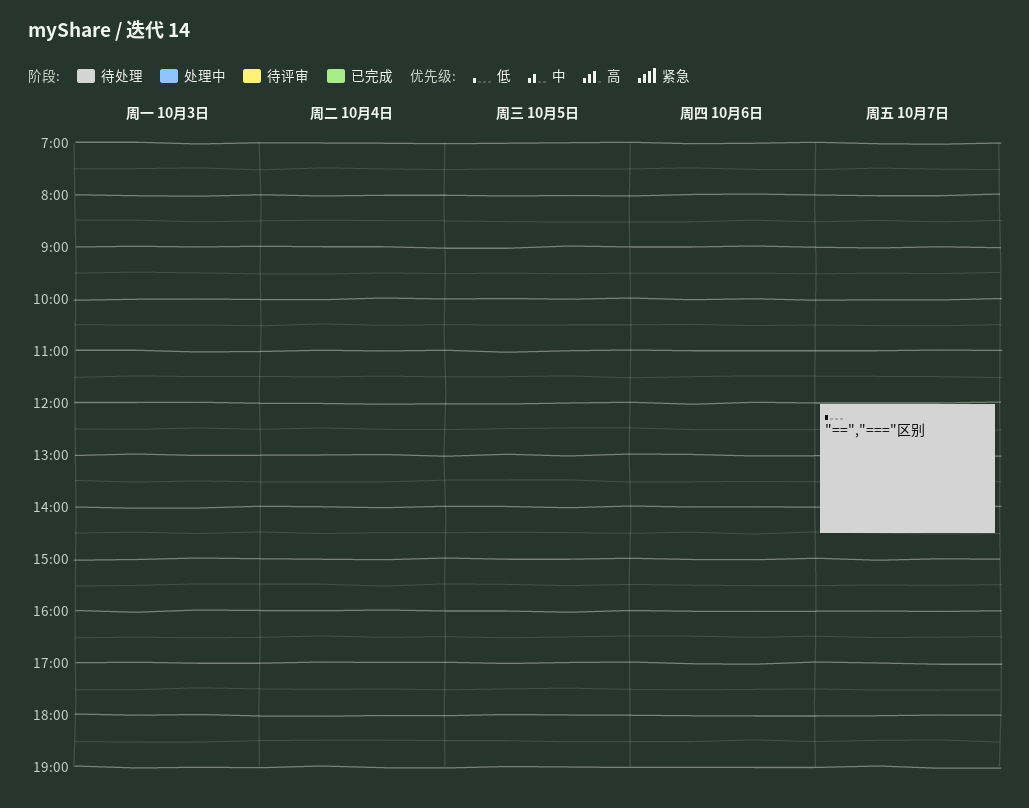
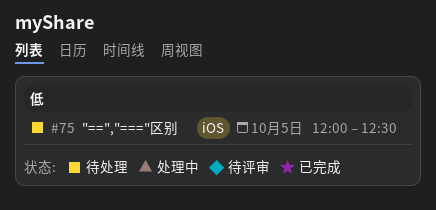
"==","==="区别, day: Oct 7 -> Oct 5
"==","==="区别, ends: 14:30 -> 12:30

